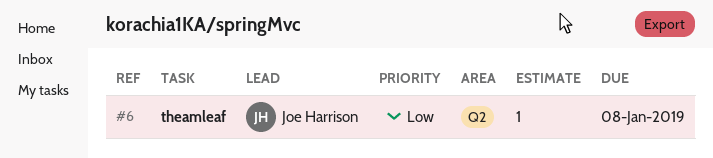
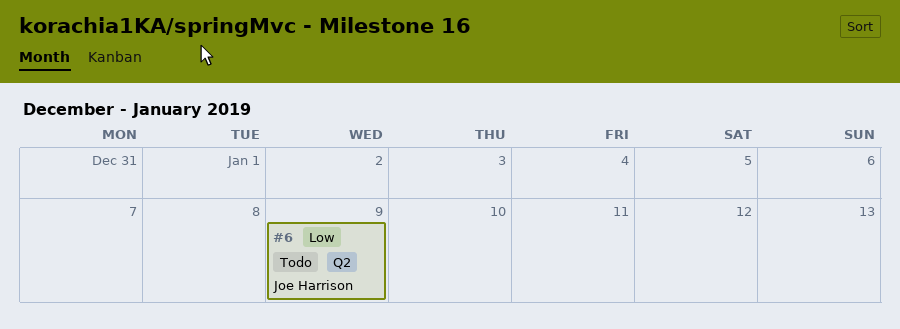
#6, due: Jan 8 -> Jan 9

